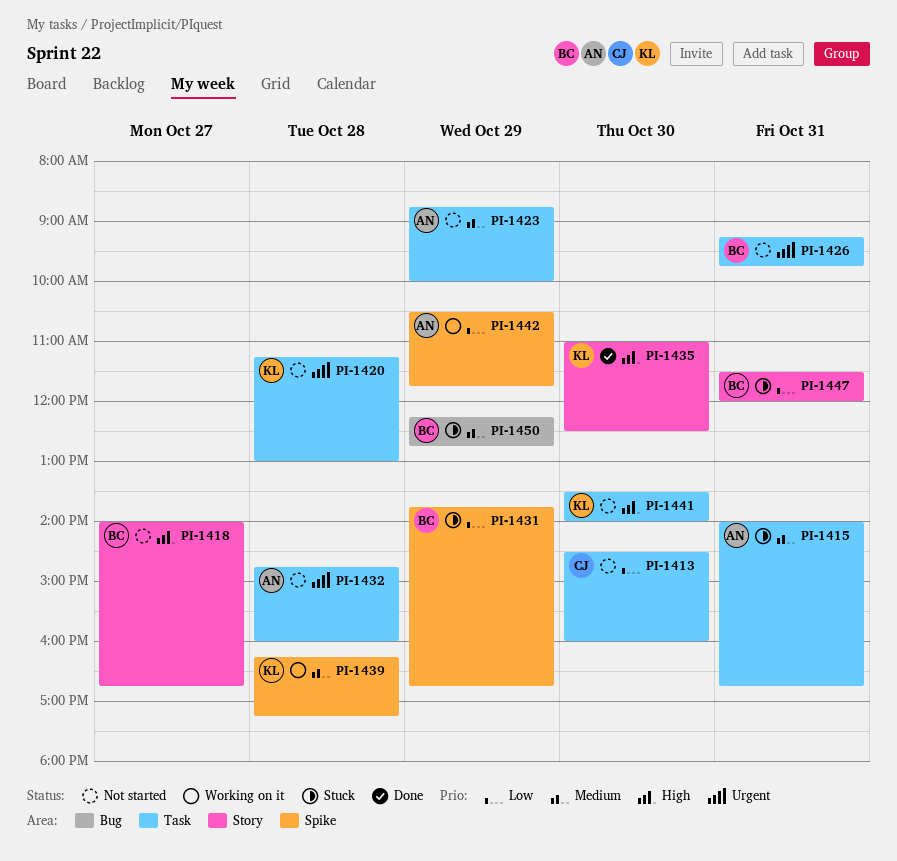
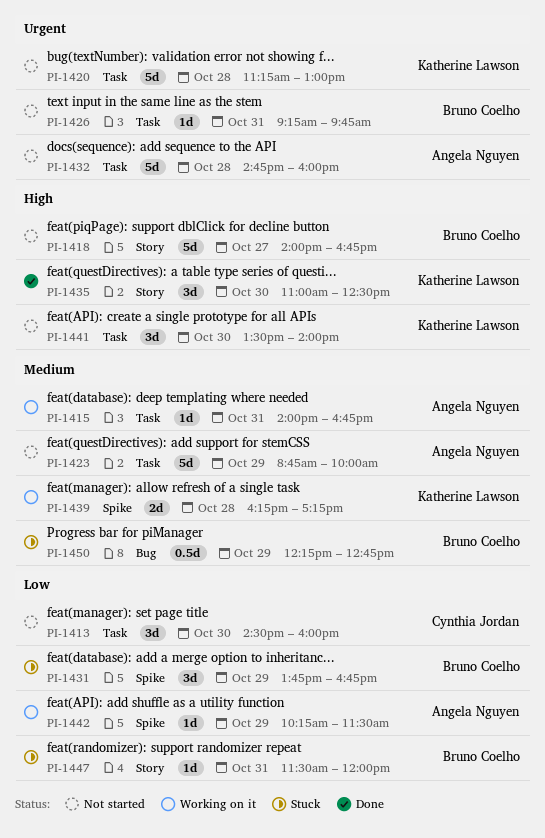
PI-1415, status: Stuck -> Working on it
PI-1442, begins: 10:30 -> 10:15
PI-1442, ends: 11:45 -> 11:30

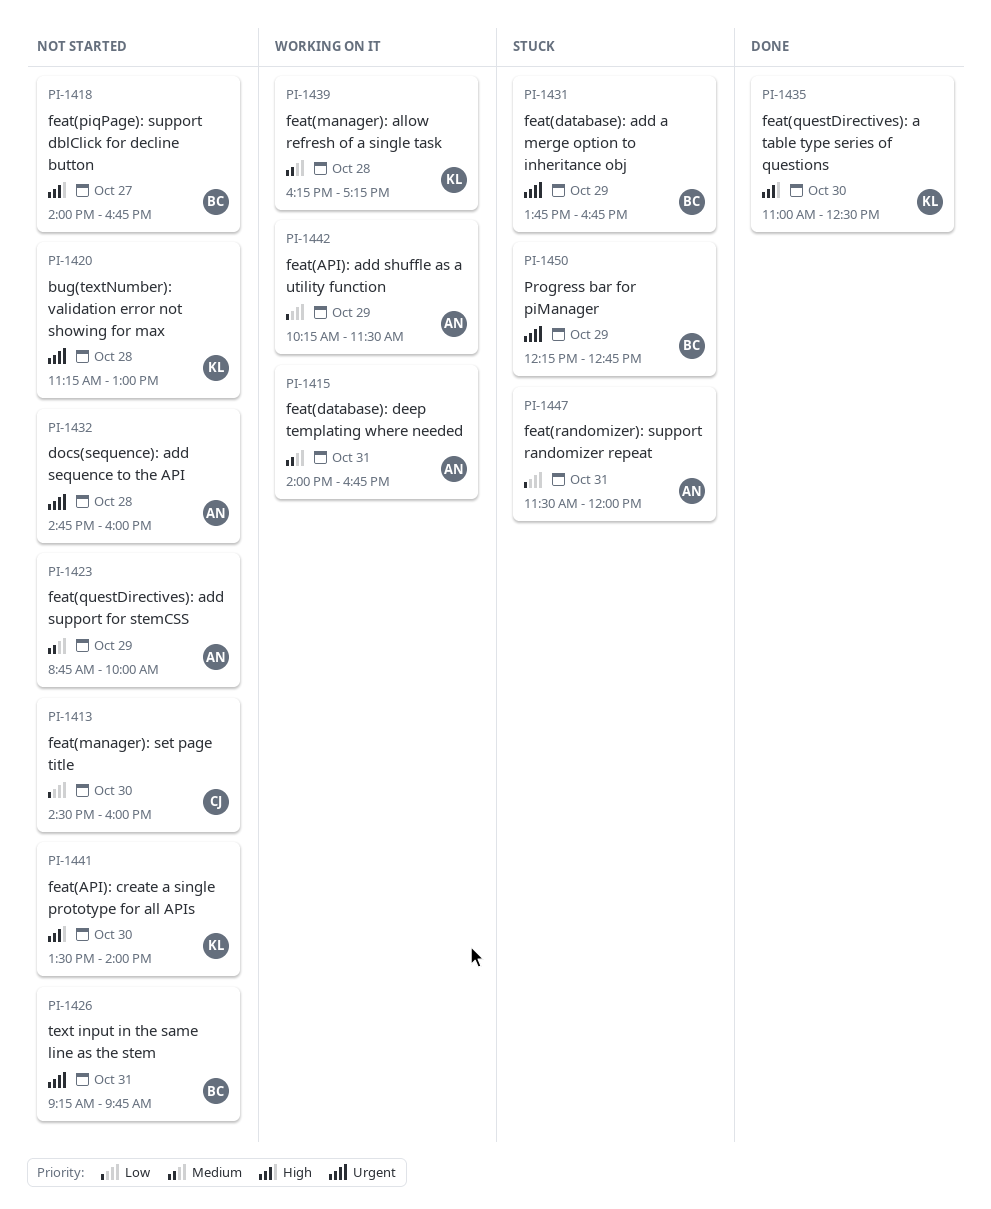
PI-1431, priority: Low -> Urgent
PI-1447, owner: Bruno Coelho -> Angela Nguyen
PI-1450, priority: Medium -> Urgent

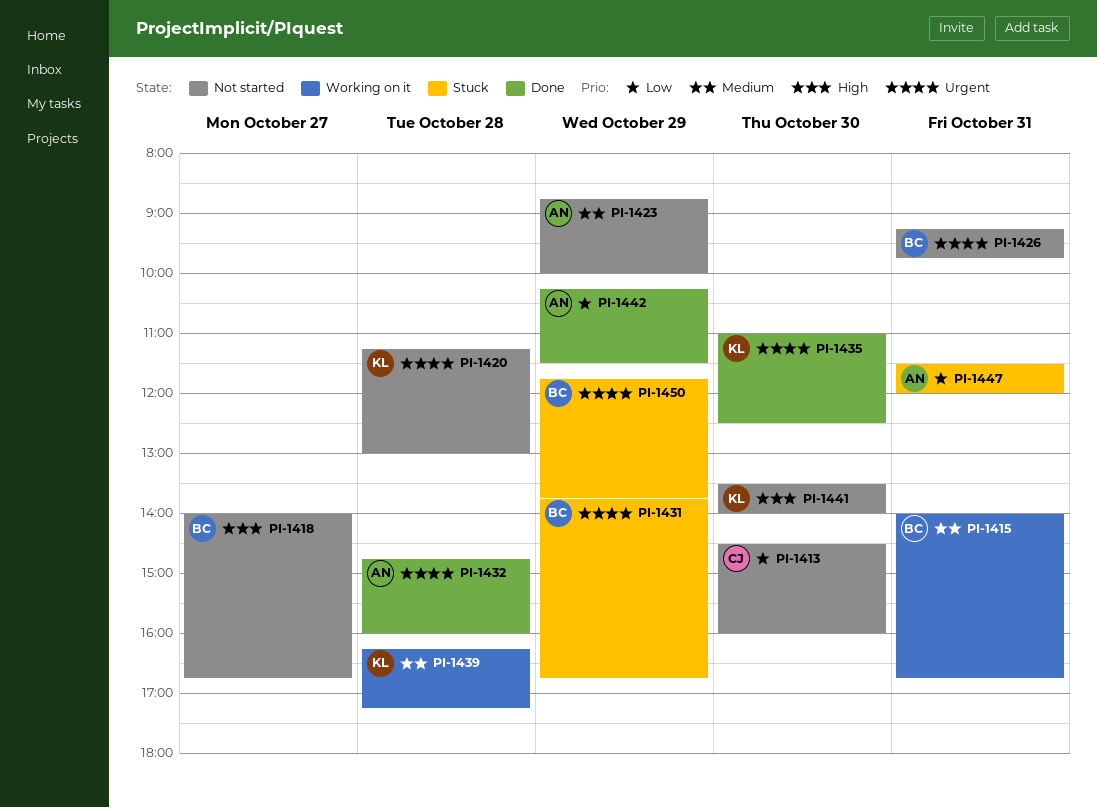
PI-1415, owner: AN -> BC
PI-1432, status: Not started -> Done
PI-1435, priority: High -> Urgent
PI-1442, status: Working on it -> Done
PI-1450, begins: 12:15 -> 11:45
PI-1450, ends: 12:45 -> 13:45

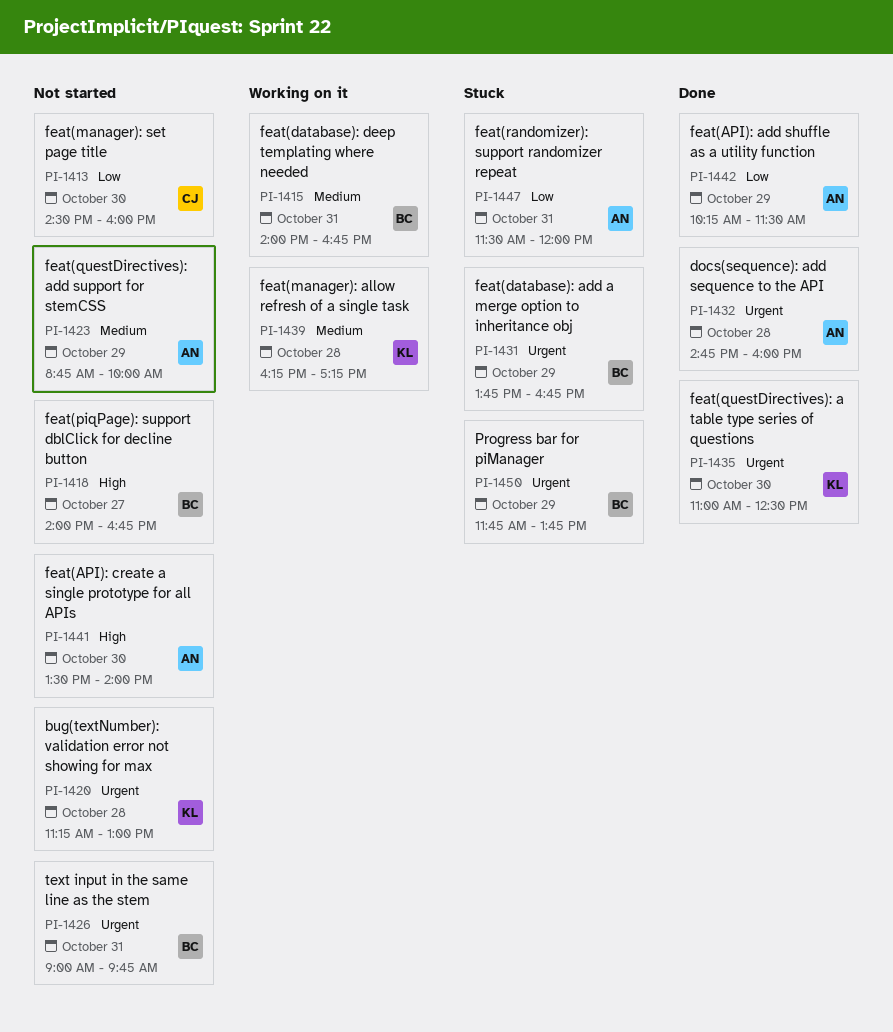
PI-1426, begins: 09:15 -> 09:00
PI-1441, owner: KL -> AN

